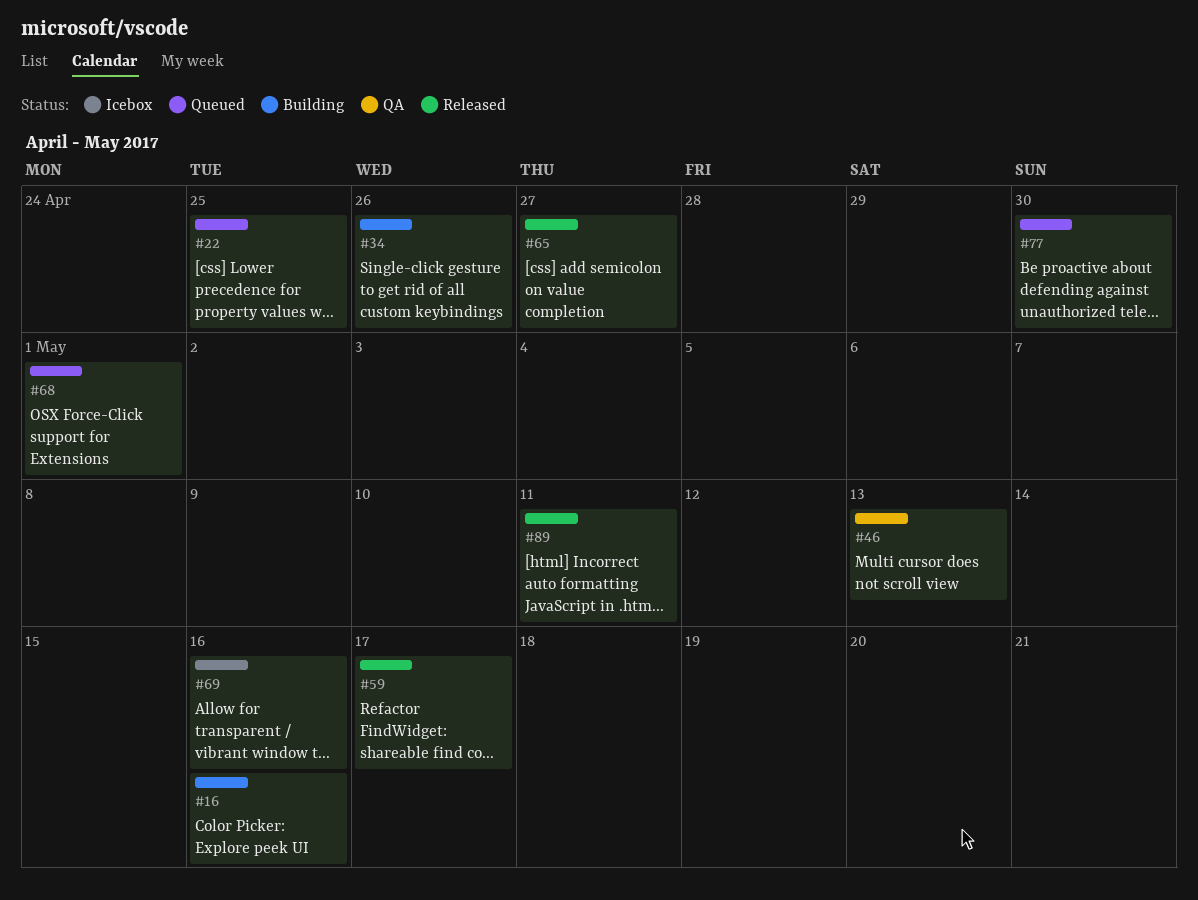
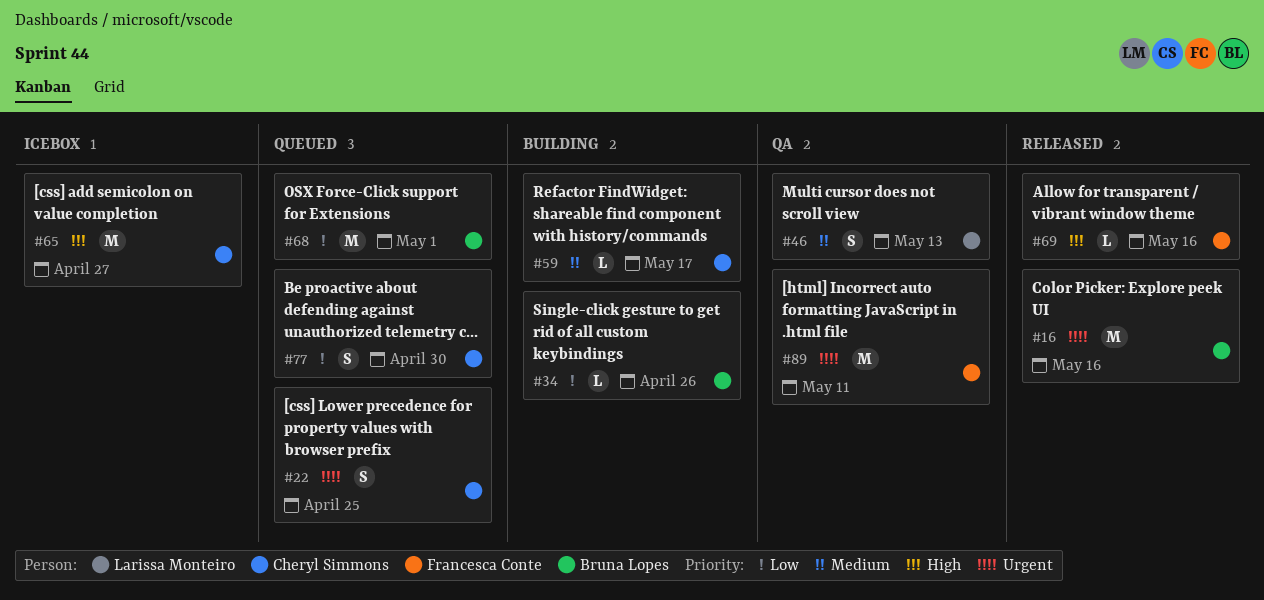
#16, status: Building -> Released
#59, status: Released -> Building
#65, status: Released -> Icebox
#69, status: Icebox -> Released
#89, status: Released -> QA

